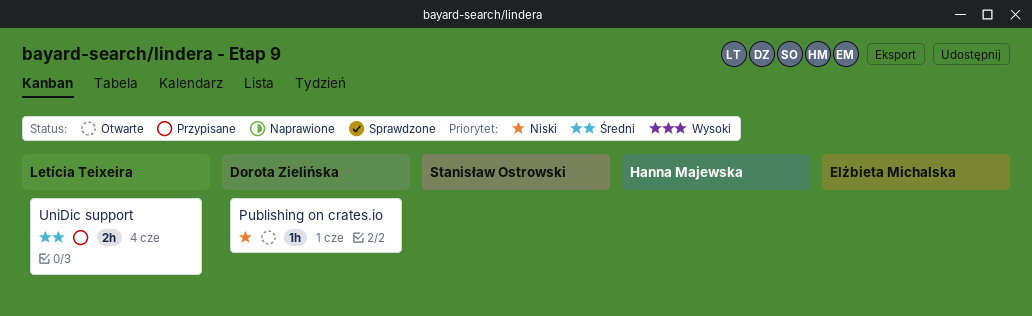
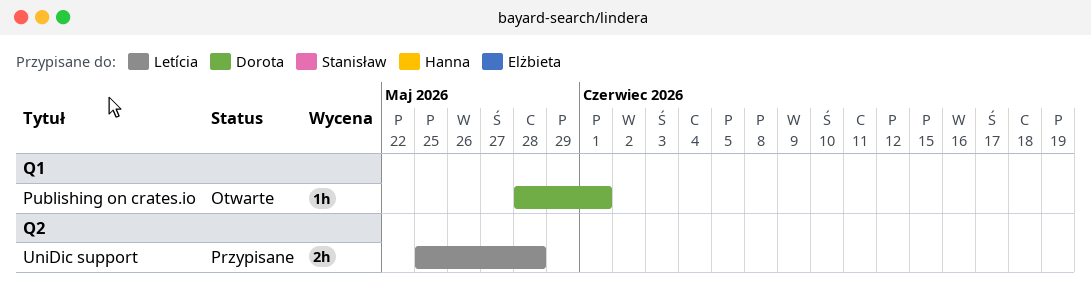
UniDic support, due: Jun 4 -> May 28

